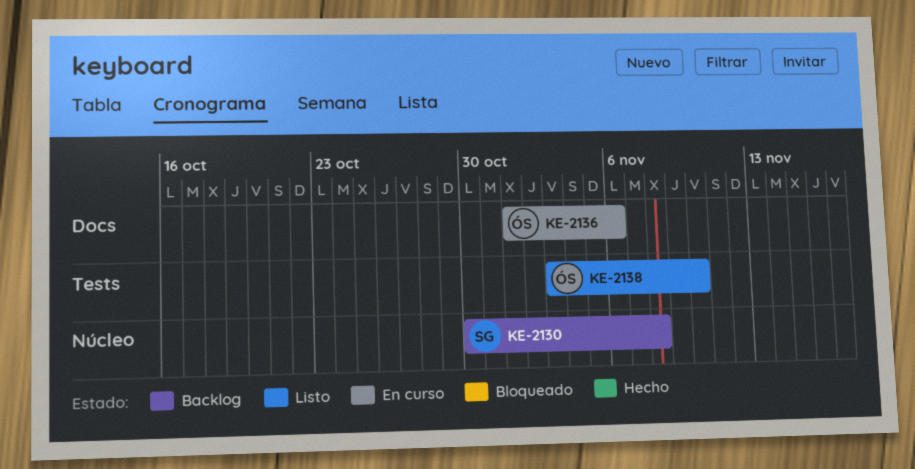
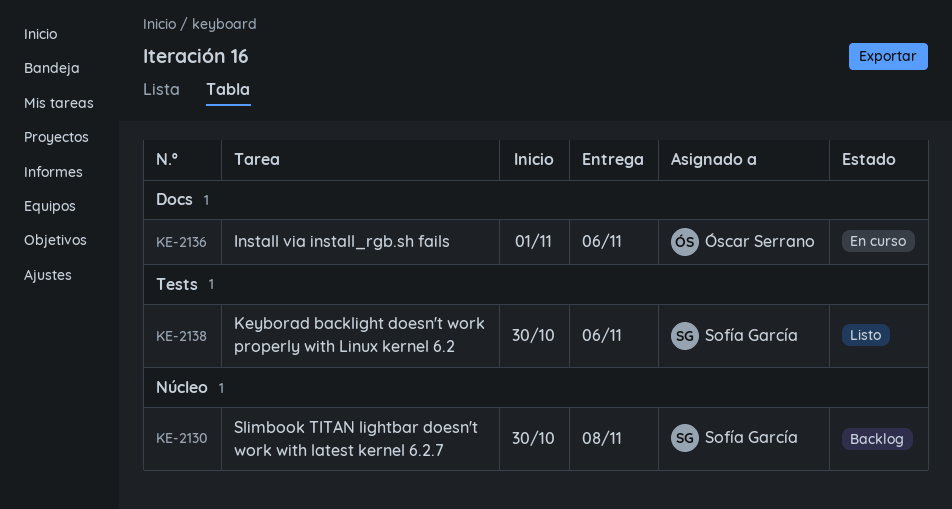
KE-2138, owner: Óscar Serrano -> Sofía García
KE-2138, start: Nov 3 -> Oct 30
KE-2138, due: Nov 10 -> Nov 6

